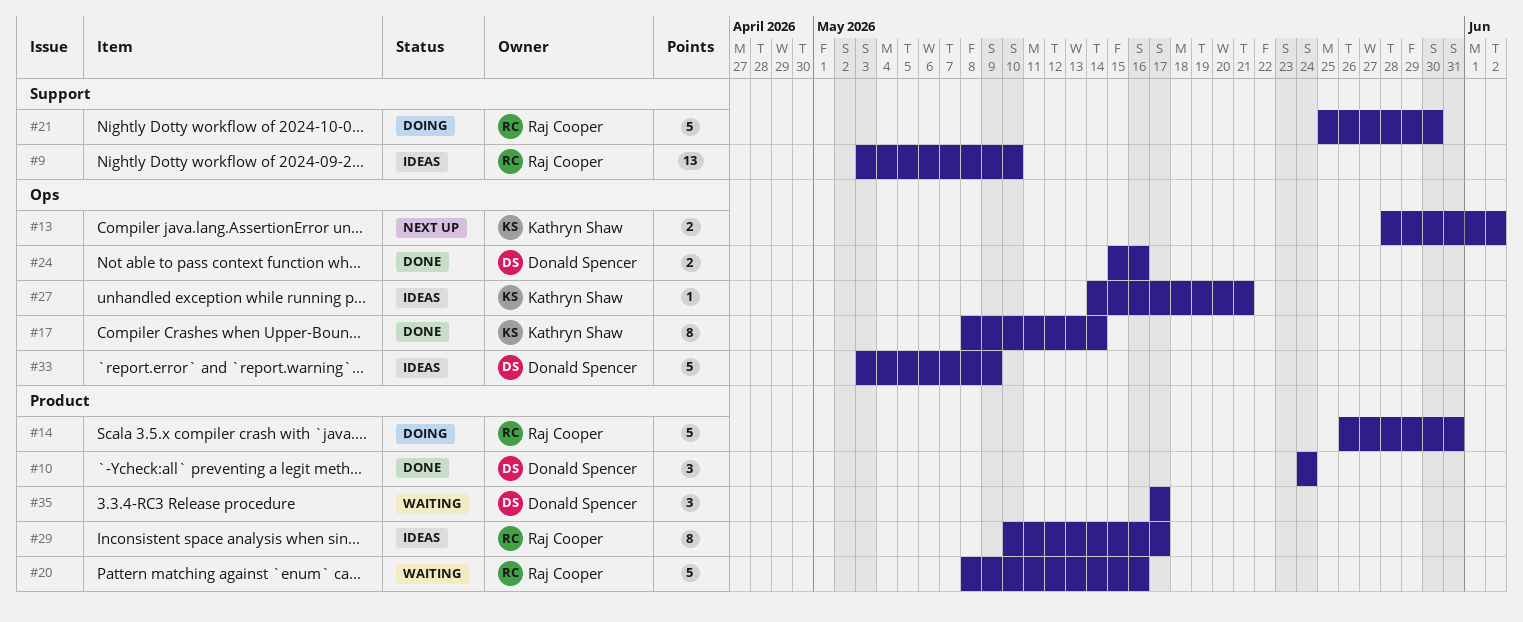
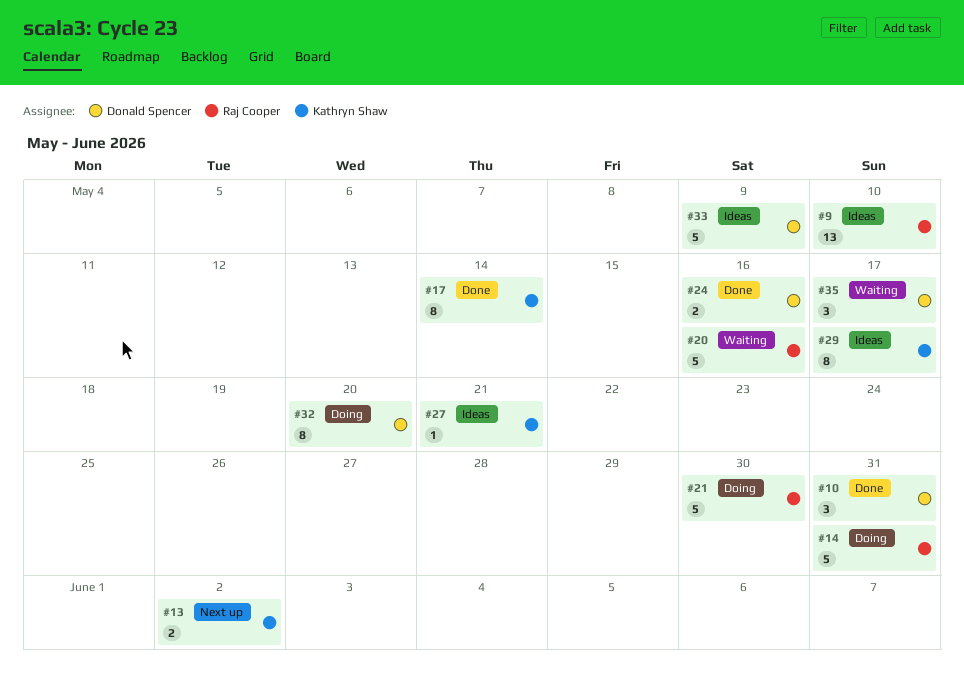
#10, due: May 24 -> May 31
#29, owner: Raj Cooper -> Kathryn Shaw
#32: none -> present

